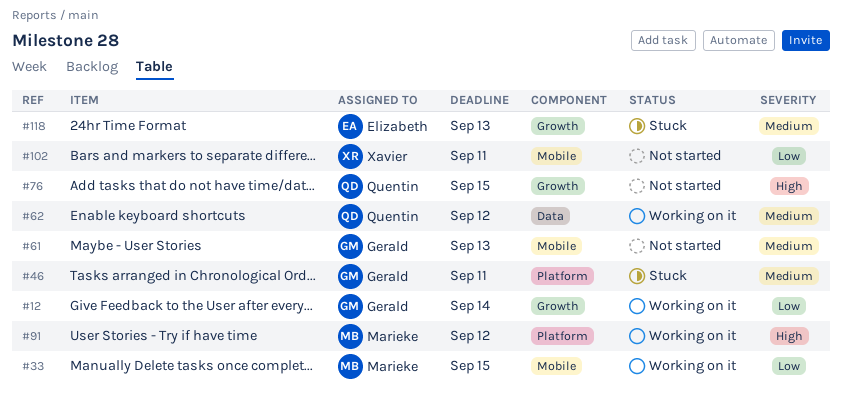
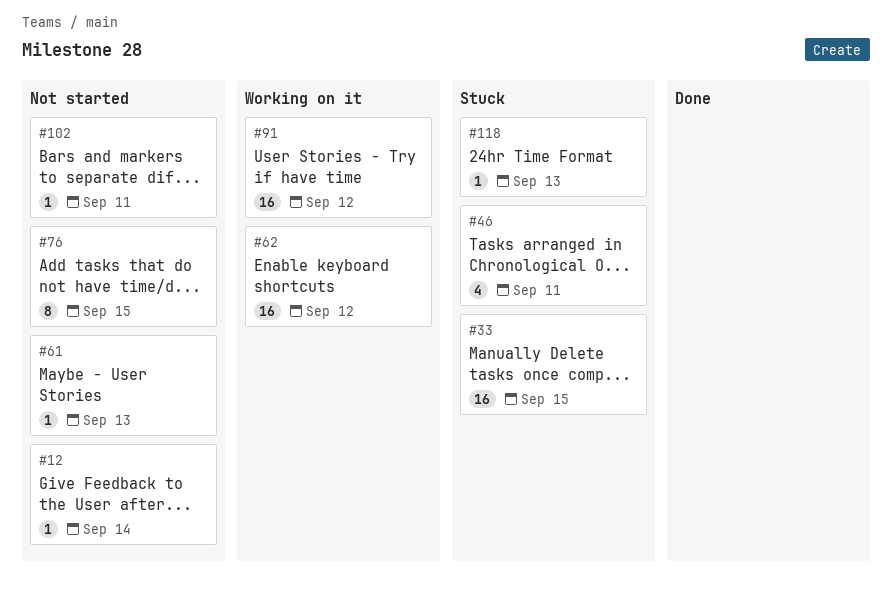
#12, status: Working on it -> Not started
#33, status: Working on it -> Stuck

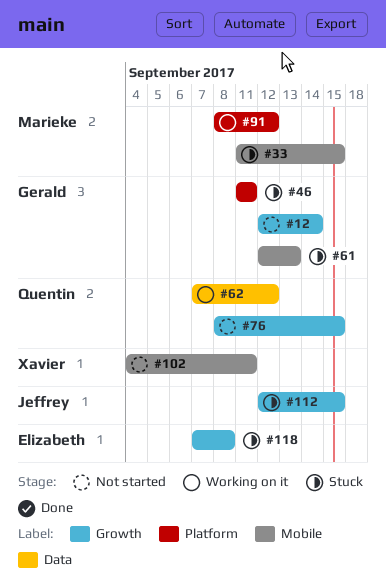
#61, status: Not started -> Stuck
#112: none -> present
#118, due: Sep 13 -> Sep 8

